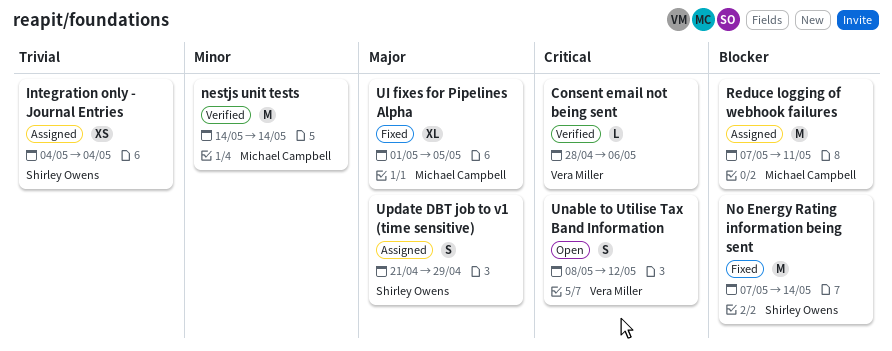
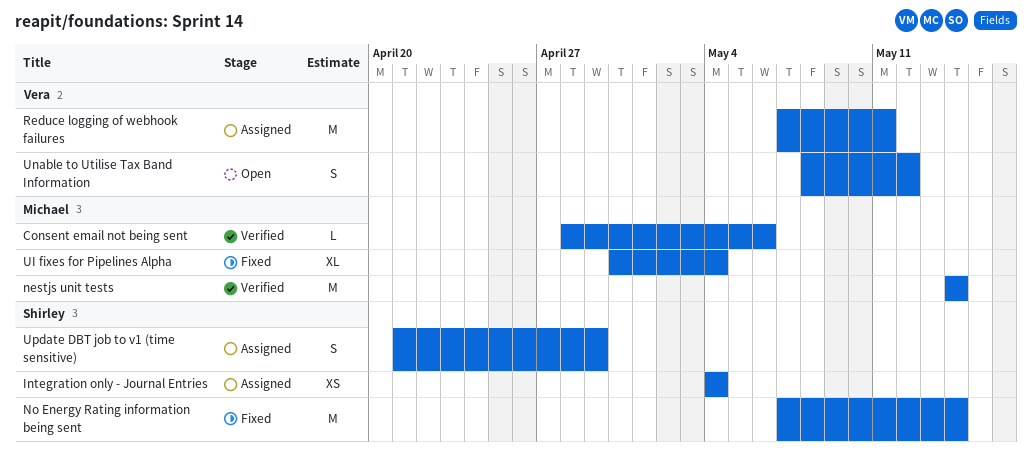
Consent email not being sent, owner: Vera Miller -> Michael Campbell
Reduce logging of webhook failures, owner: Michael Campbell -> Vera Miller
UI fixes for Pipelines Alpha, start: May 1 -> Apr 30
UI fixes for Pipelines Alpha, due: May 5 -> May 4

